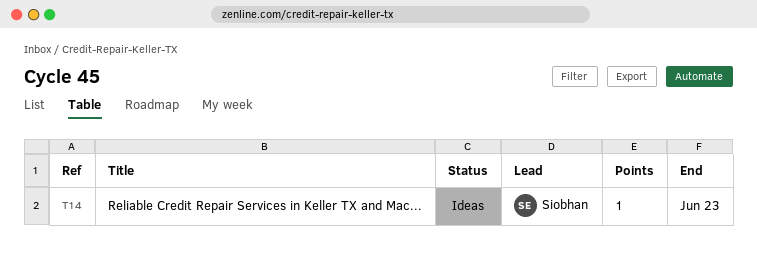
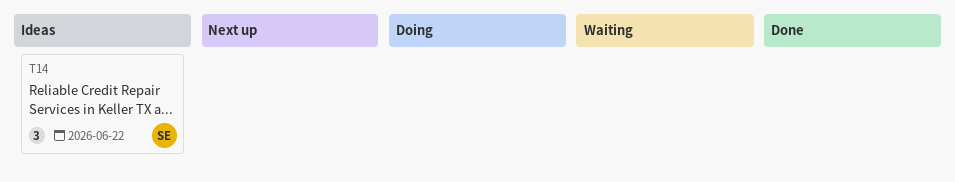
T14, estimate: 1 -> 3
T14, due: Jun 23 -> Jun 22

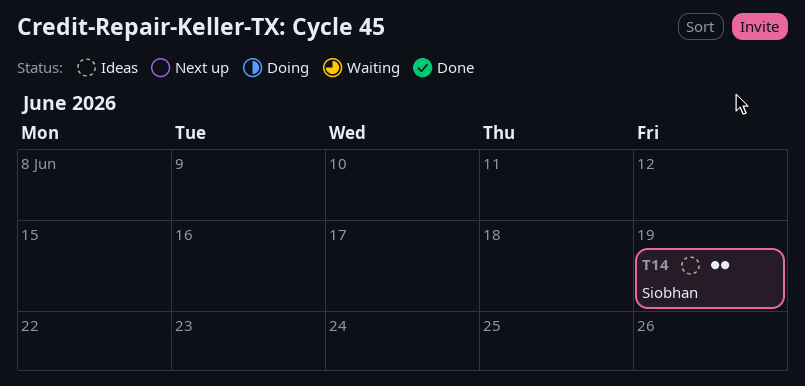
T14, estimate: 3 -> 2
T14, due: Jun 22 -> Jun 19

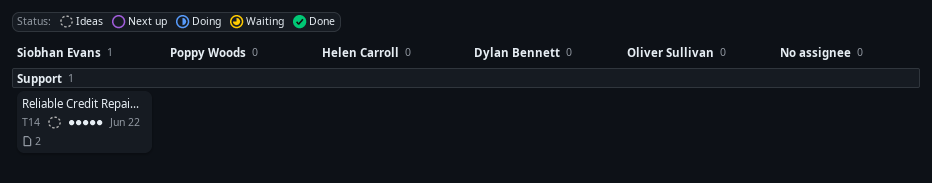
T14, estimate: 2 -> 5
T14, due: Jun 19 -> Jun 22

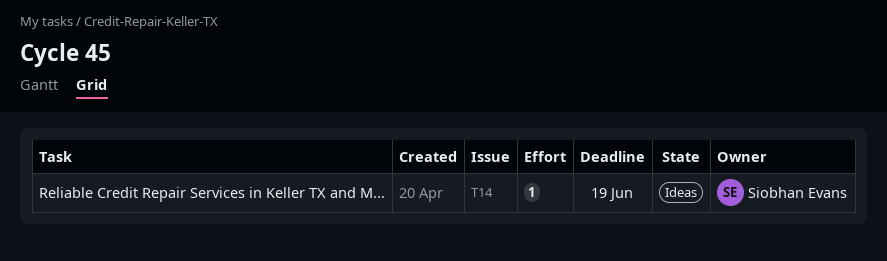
T14, estimate: 5 -> 1
T14, due: Jun 22 -> Jun 19

